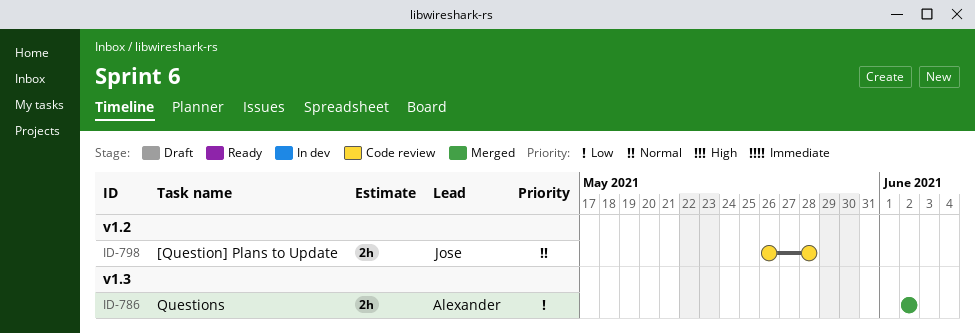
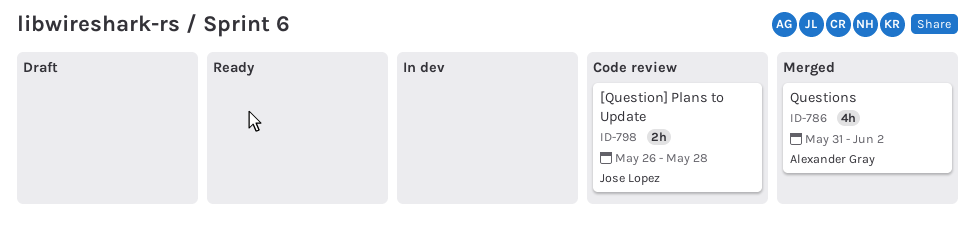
ID-786, estimate: 2h -> 4h
ID-786, start: Jun 2 -> May 31

